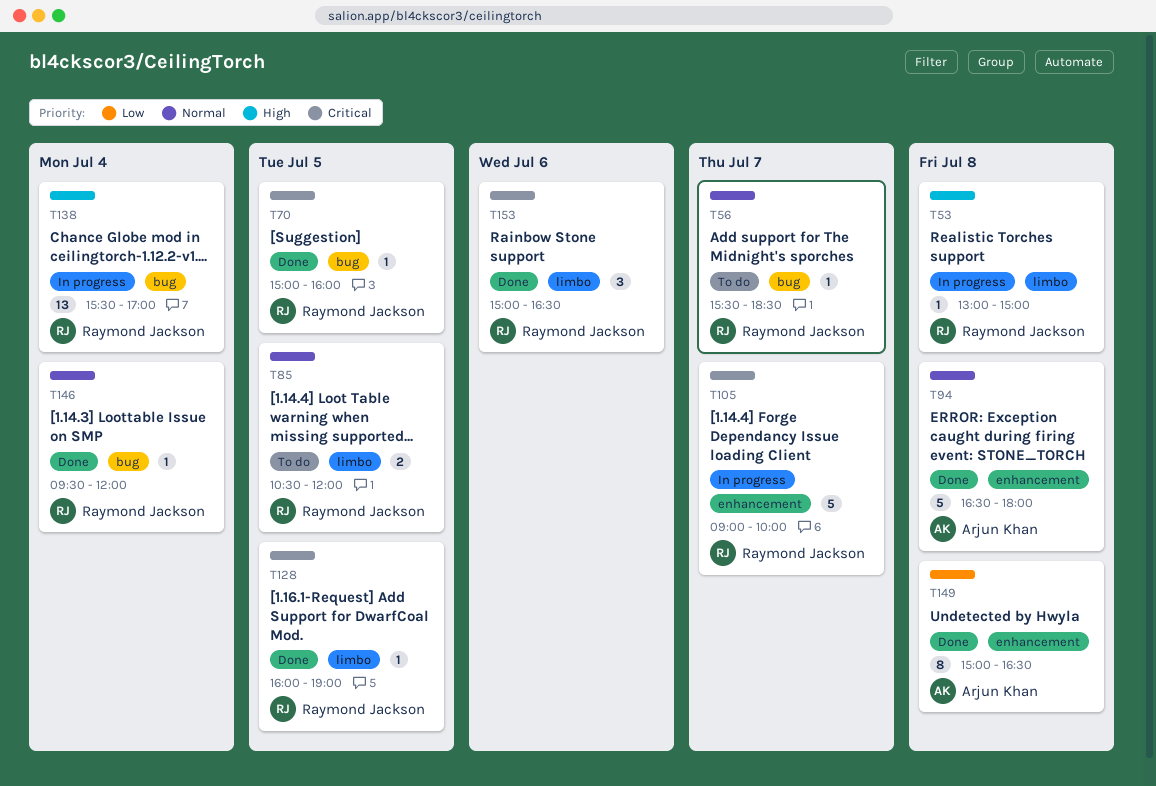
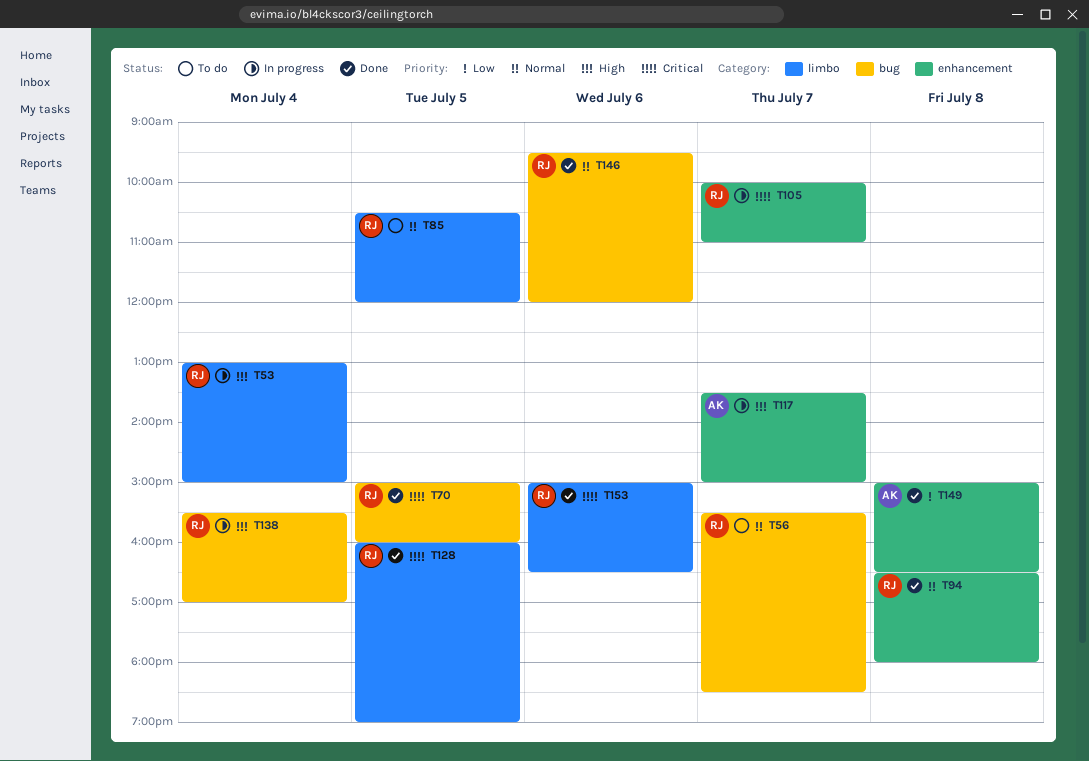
T53, day: Jul 8 -> Jul 4
T94, owner: Arjun Khan -> Raymond Jackson
T105, begins: 09:00 -> 10:00
T105, ends: 10:00 -> 11:00
T117: none -> present
T146, day: Jul 4 -> Jul 6

